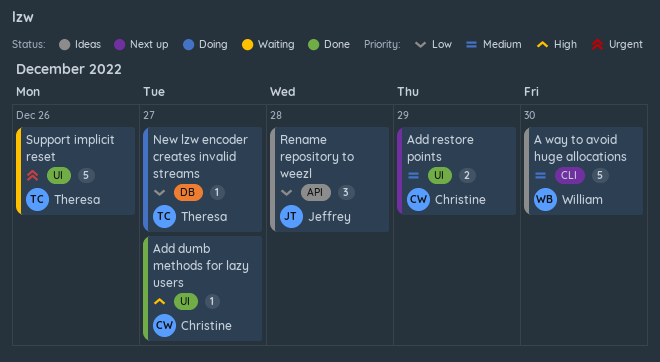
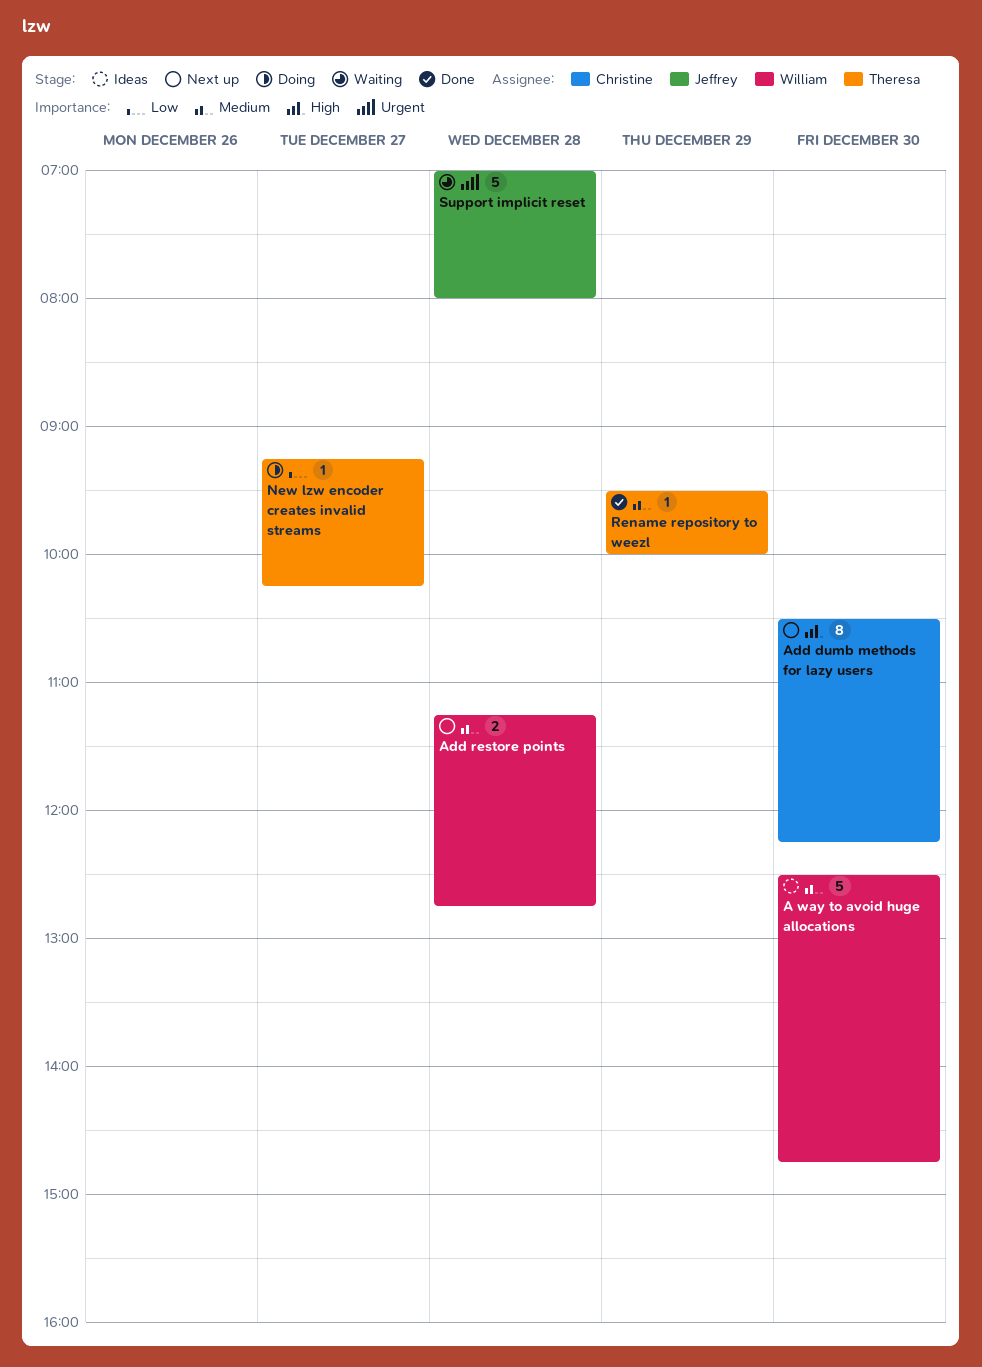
Add dumb methods for lazy users, status: Done -> Next up
Add dumb methods for lazy users, estimate: 1 -> 8
Add dumb methods for lazy users, day: Dec 27 -> Dec 30
Add restore points, owner: Christine -> William
Add restore points, day: Dec 29 -> Dec 28
Rename repository to weezl, status: Ideas -> Done
Rename repository to weezl, owner: Jeffrey -> Theresa
Rename repository to weezl, priority: Low -> Medium
Rename repository to weezl, estimate: 3 -> 1
Rename repository to weezl, day: Dec 28 -> Dec 29
Support implicit reset, owner: Theresa -> Jeffrey
Support implicit reset, day: Dec 26 -> Dec 28

